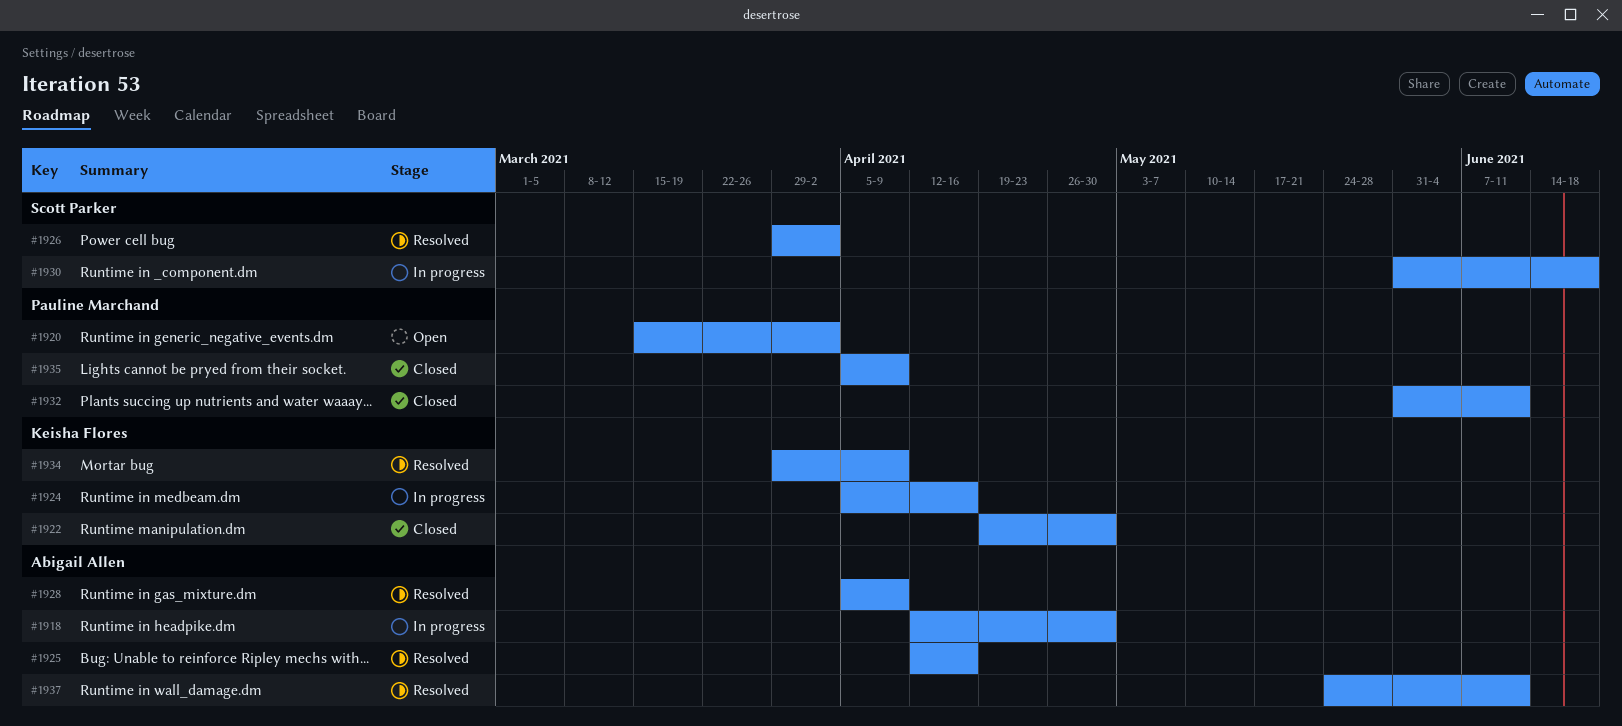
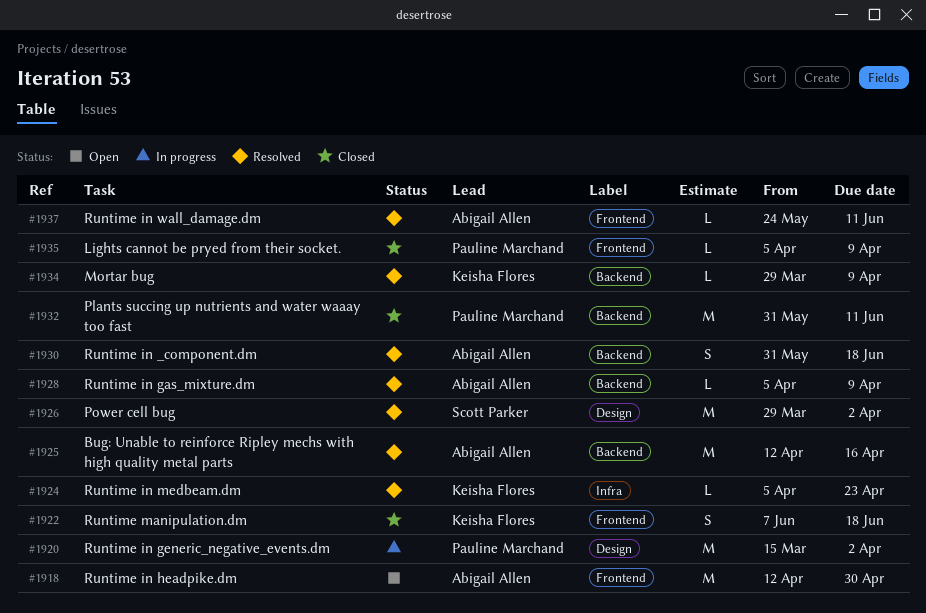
#1918, status: In progress -> Open
#1920, status: Open -> In progress
#1922, start: Apr 19 -> Jun 7
#1922, due: Apr 30 -> Jun 18
#1924, status: In progress -> Resolved
#1924, due: Apr 16 -> Apr 23
#1930, status: In progress -> Resolved
#1930, owner: Scott Parker -> Abigail Allen

